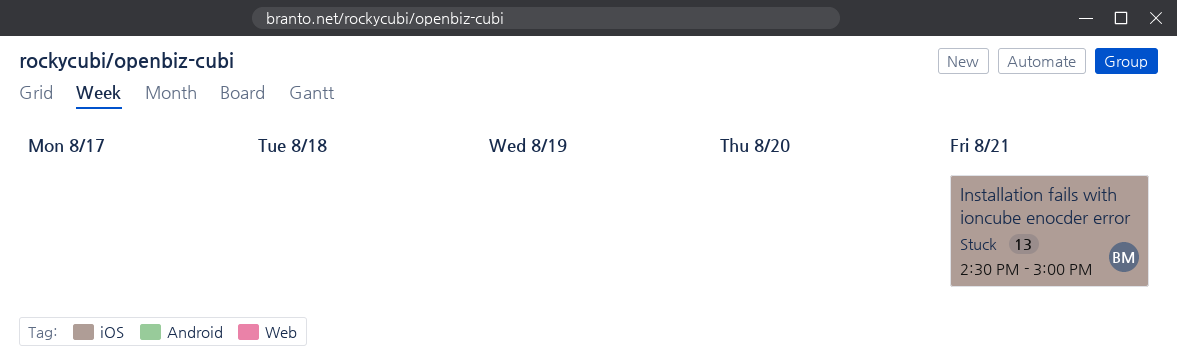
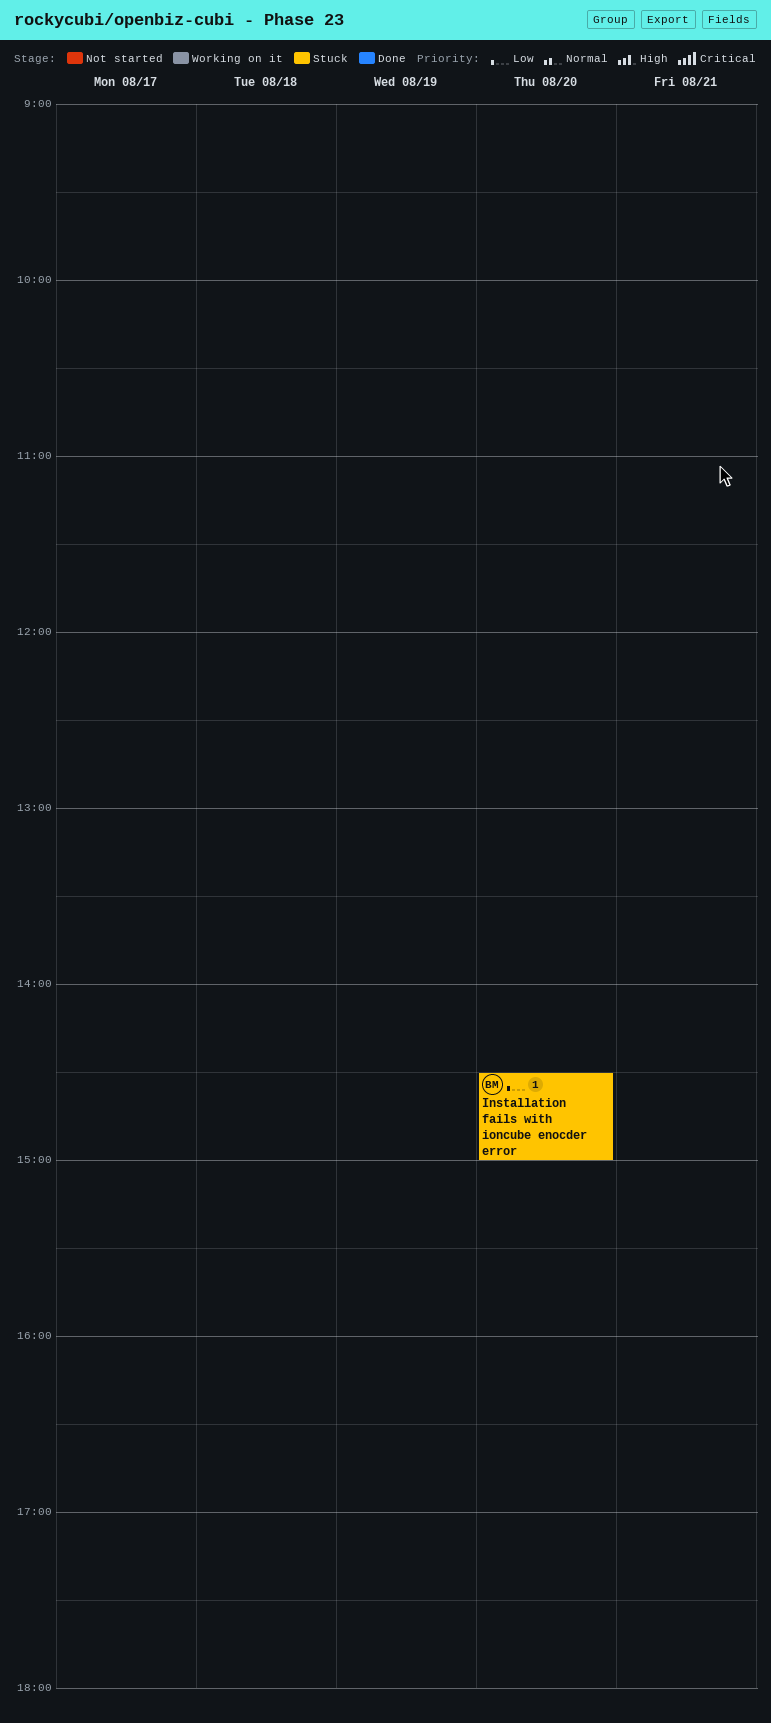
Installation fails with ioncube enocder error, estimate: 13 -> 1
Installation fails with ioncube enocder error, day: Aug 21 -> Aug 20

